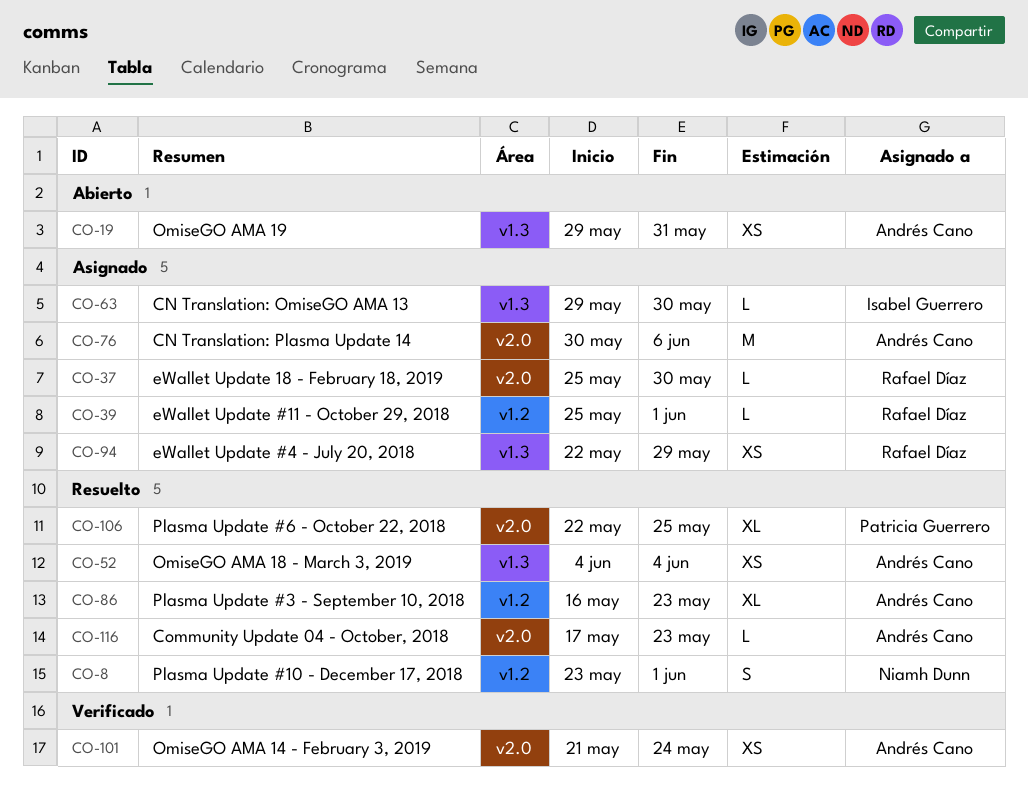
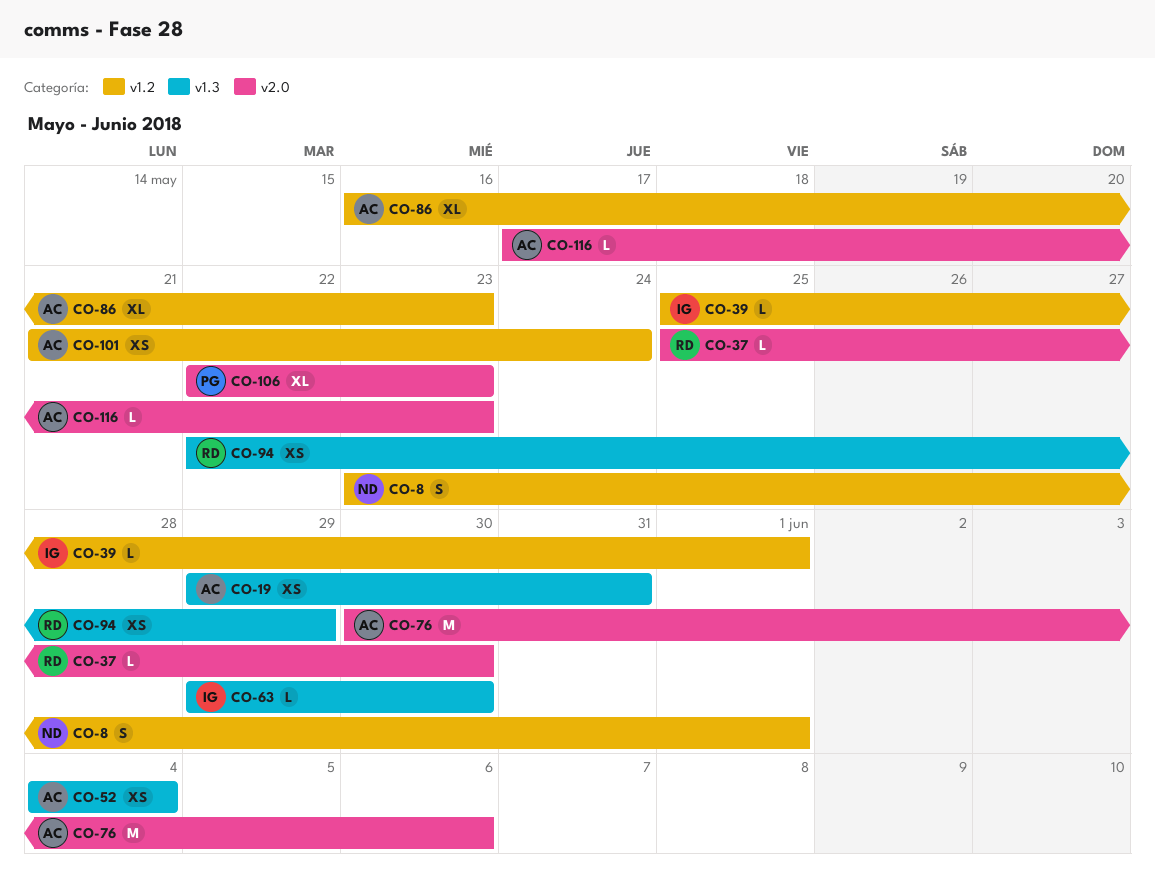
CO-39, owner: Rafael Díaz -> Isabel Guerrero
CO-101, label: v2.0 -> v1.2
CO-106, due: May 25 -> May 23

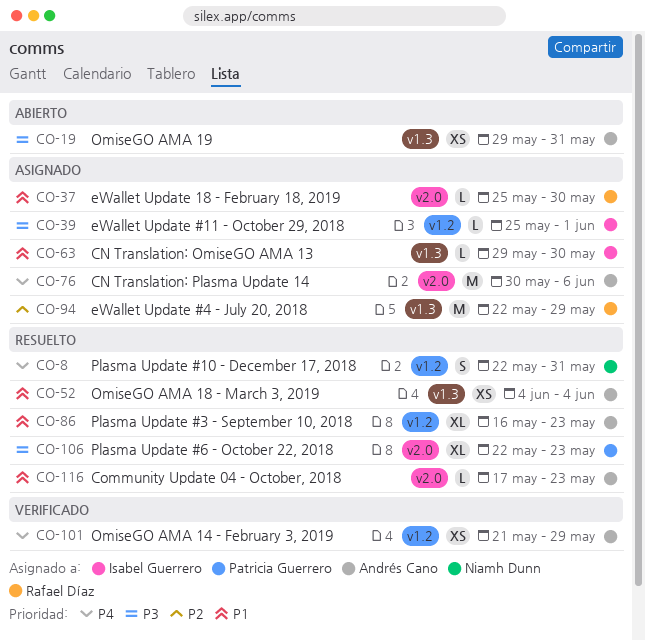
CO-8, start: May 23 -> May 22
CO-8, due: Jun 1 -> May 31
CO-94, estimate: XS -> M
CO-101, due: May 24 -> May 29

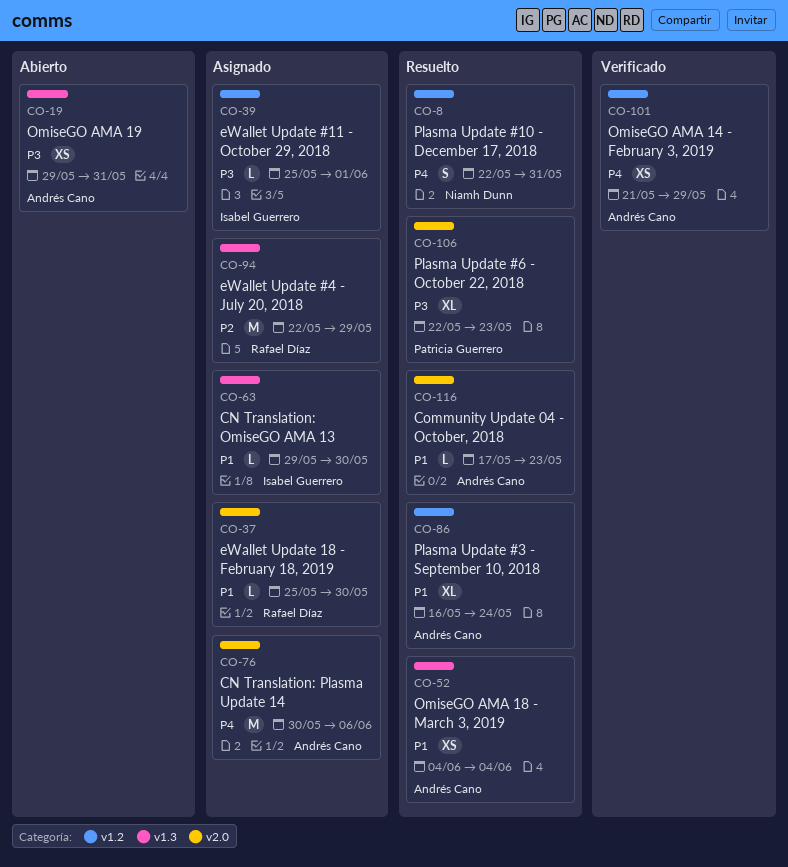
CO-86, due: May 23 -> May 24

